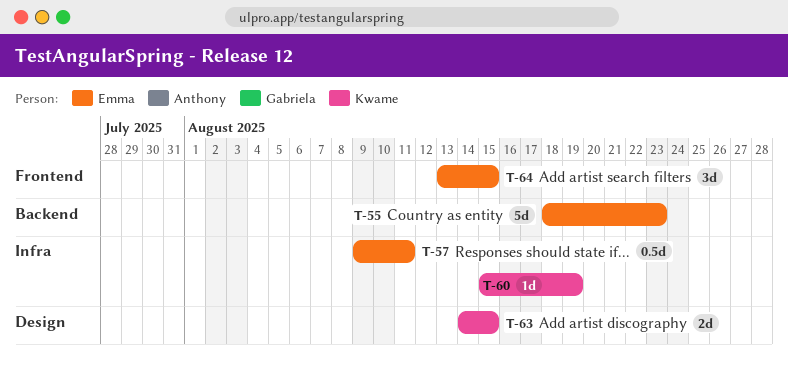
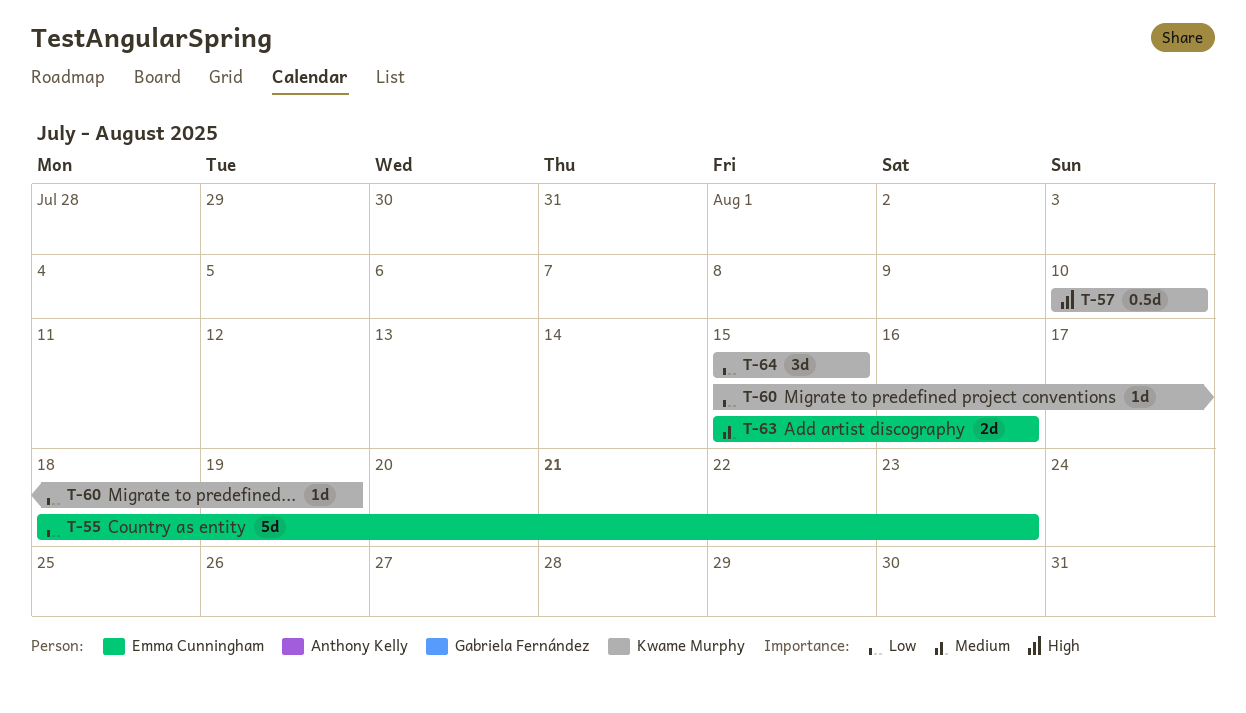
T-57, owner: Emma Cunningham -> Kwame Murphy
T-57, start: Aug 9 -> Aug 10
T-57, due: Aug 11 -> Aug 10
T-63, owner: Kwame Murphy -> Emma Cunningham
T-63, start: Aug 14 -> Aug 15
T-63, due: Aug 15 -> Aug 16
T-64, owner: Emma Cunningham -> Kwame Murphy
T-64, start: Aug 13 -> Aug 15

